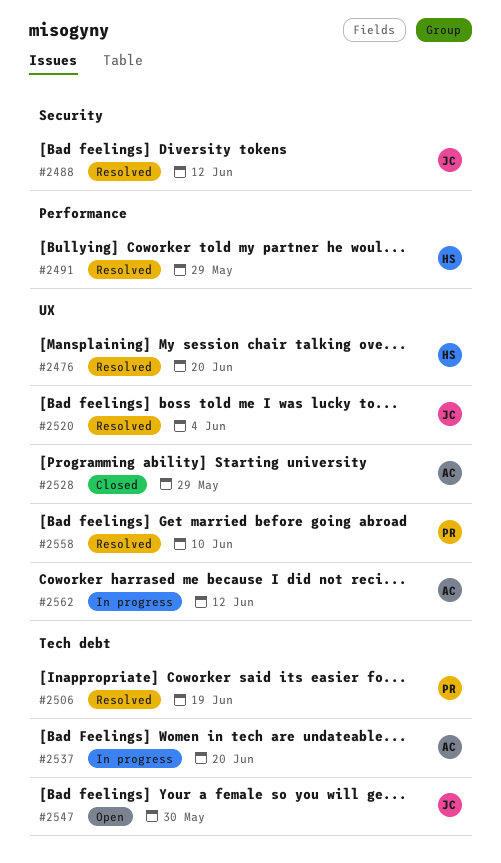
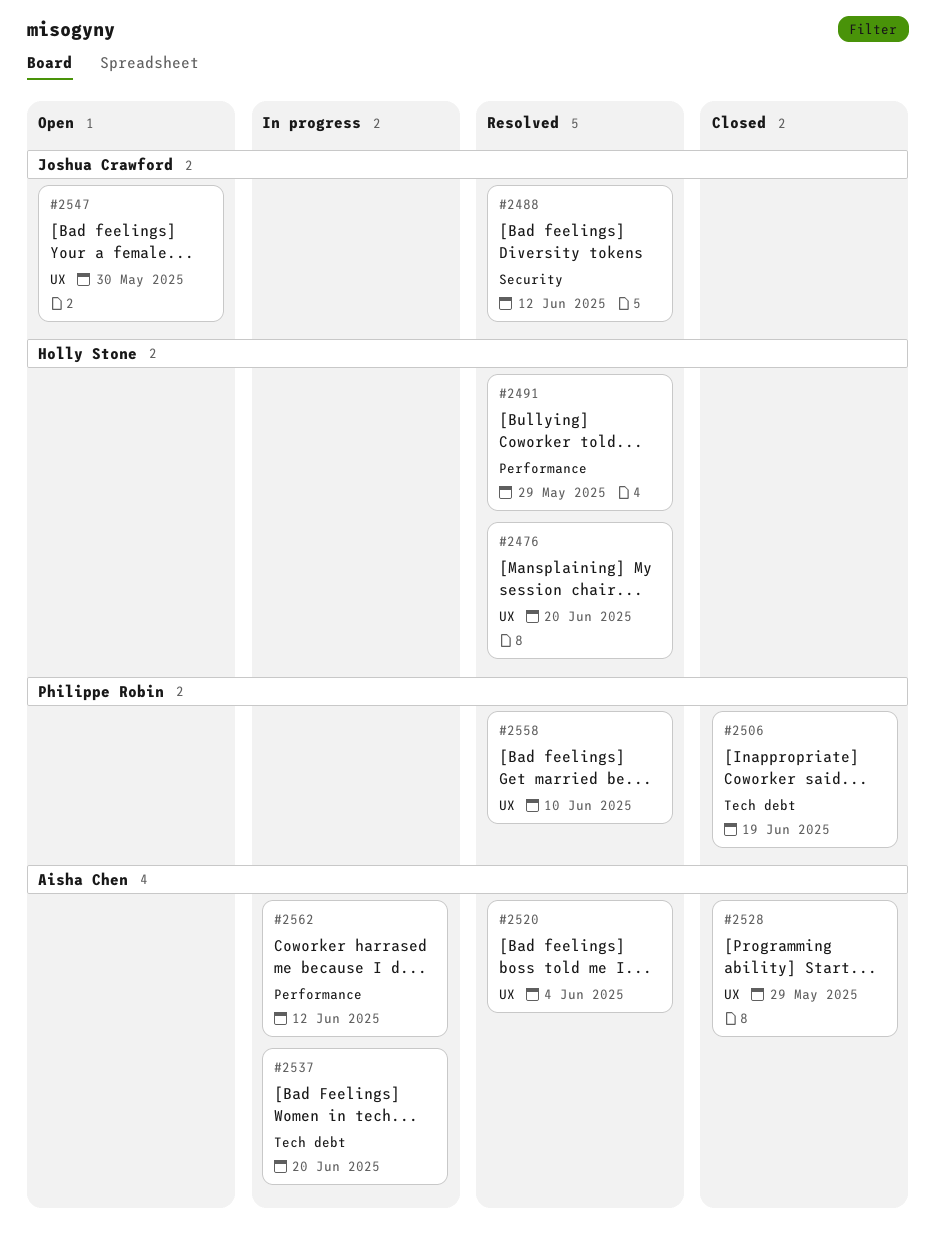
#2506, status: Resolved -> Closed
#2520, owner: Joshua Crawford -> Aisha Chen
#2547, label: Tech debt -> UX
#2562, label: UX -> Performance

